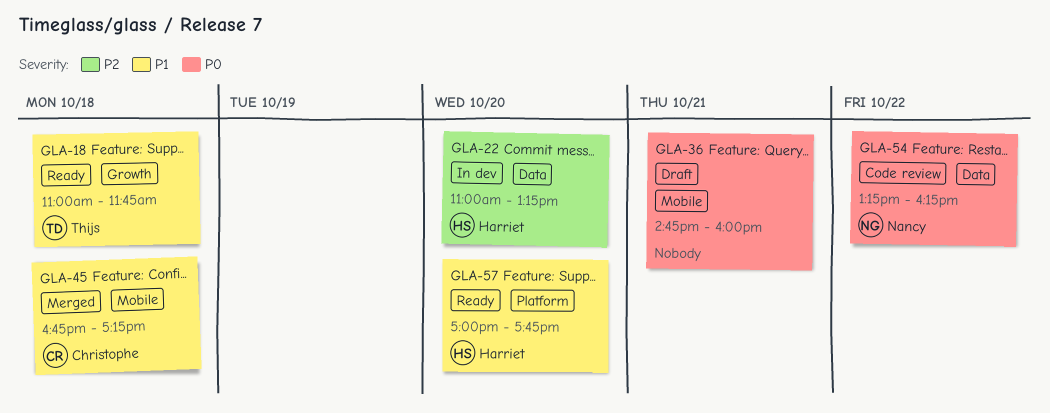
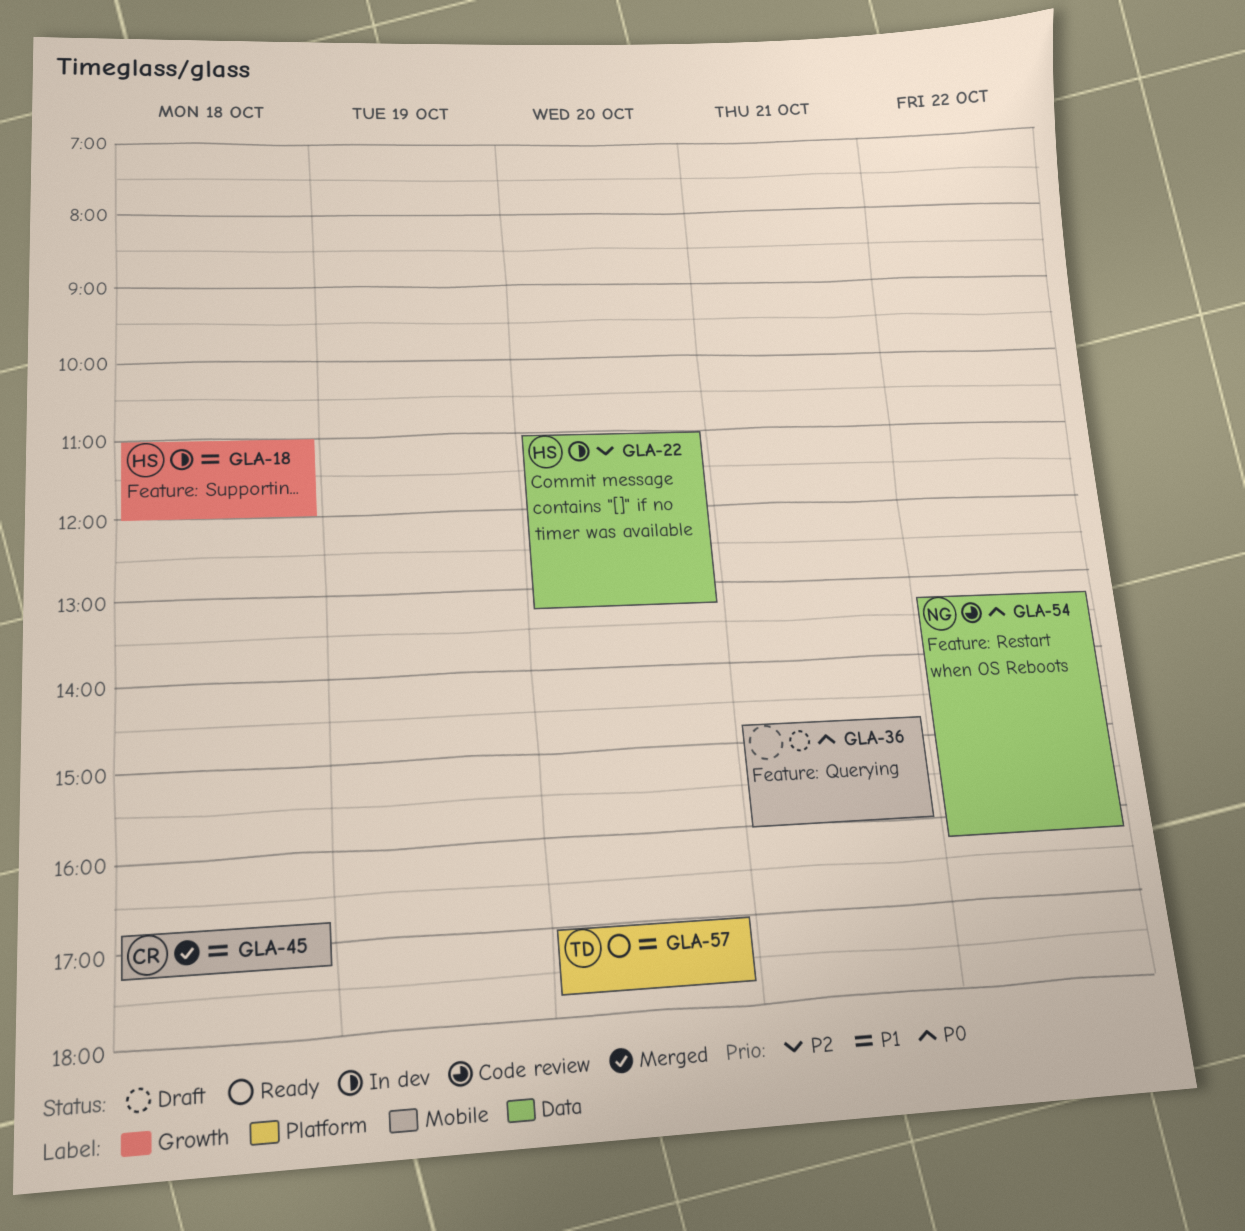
GLA-18, status: Ready -> In dev
GLA-18, owner: Thijs -> Harriet
GLA-18, ends: 11:45 -> 12:00
GLA-57, owner: Harriet -> Thijs

